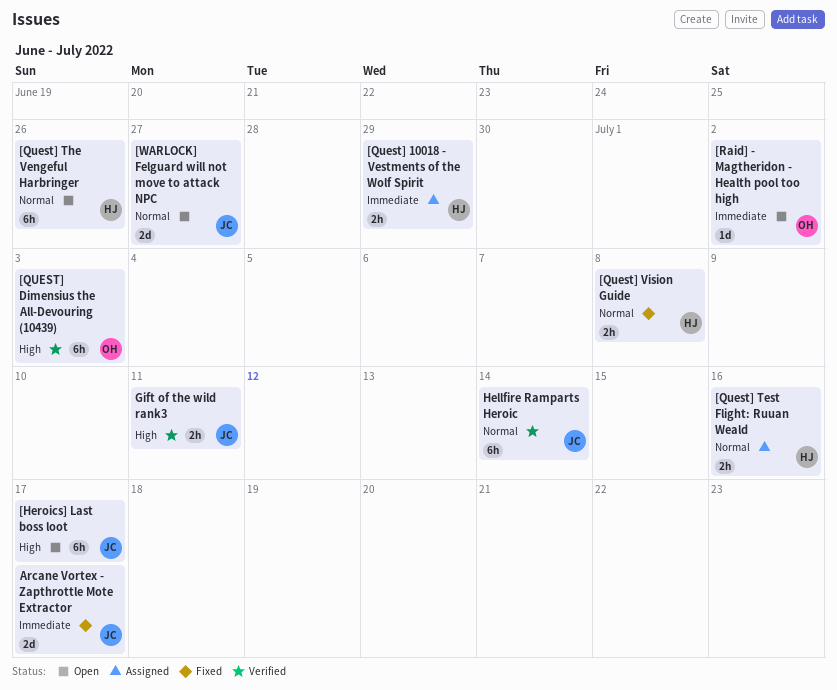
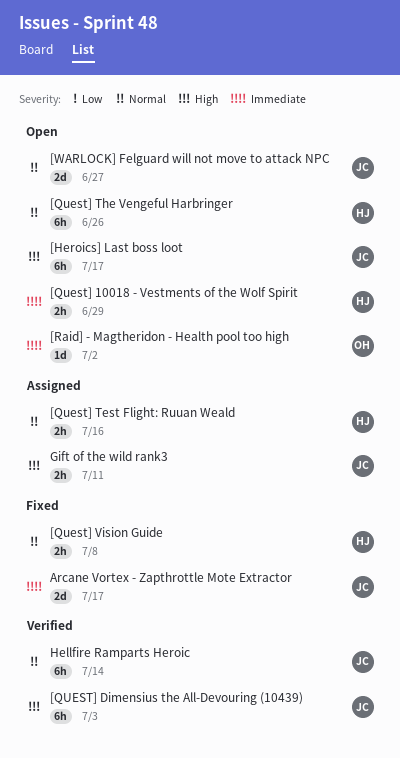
[Quest] 10018 - Vestments of the Wolf Spirit, status: Assigned -> Open
[QUEST] Dimensius the All-Devouring (10439), owner: OH -> JC
Gift of the wild rank3, status: Verified -> Assigned

